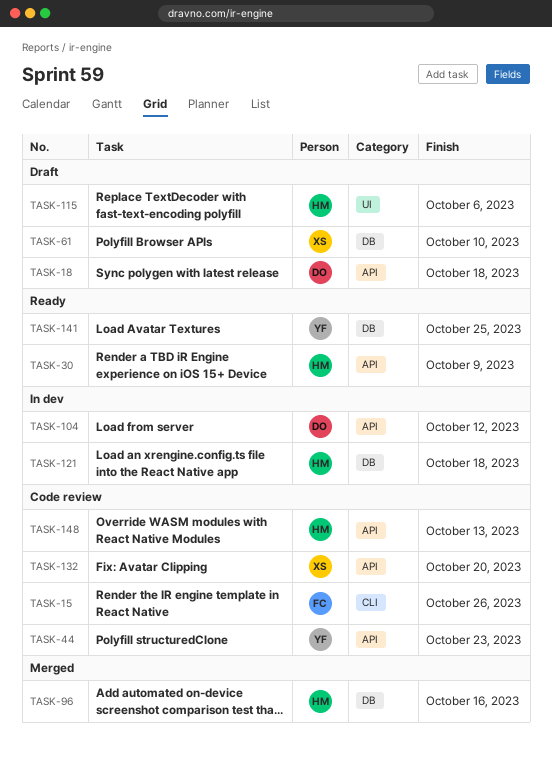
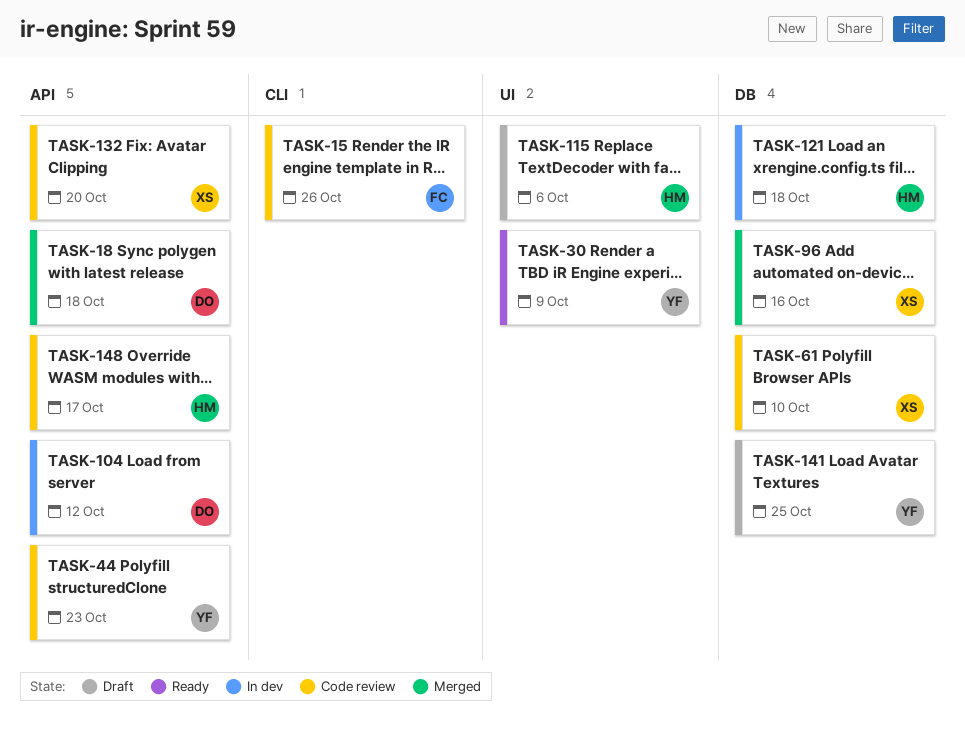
TASK-18, status: Draft -> Merged
TASK-30, owner: HM -> YF
TASK-30, label: API -> UI
TASK-61, status: Draft -> Code review
TASK-96, owner: HM -> XS
TASK-141, status: Ready -> Draft
TASK-148, due: Oct 13 -> Oct 17

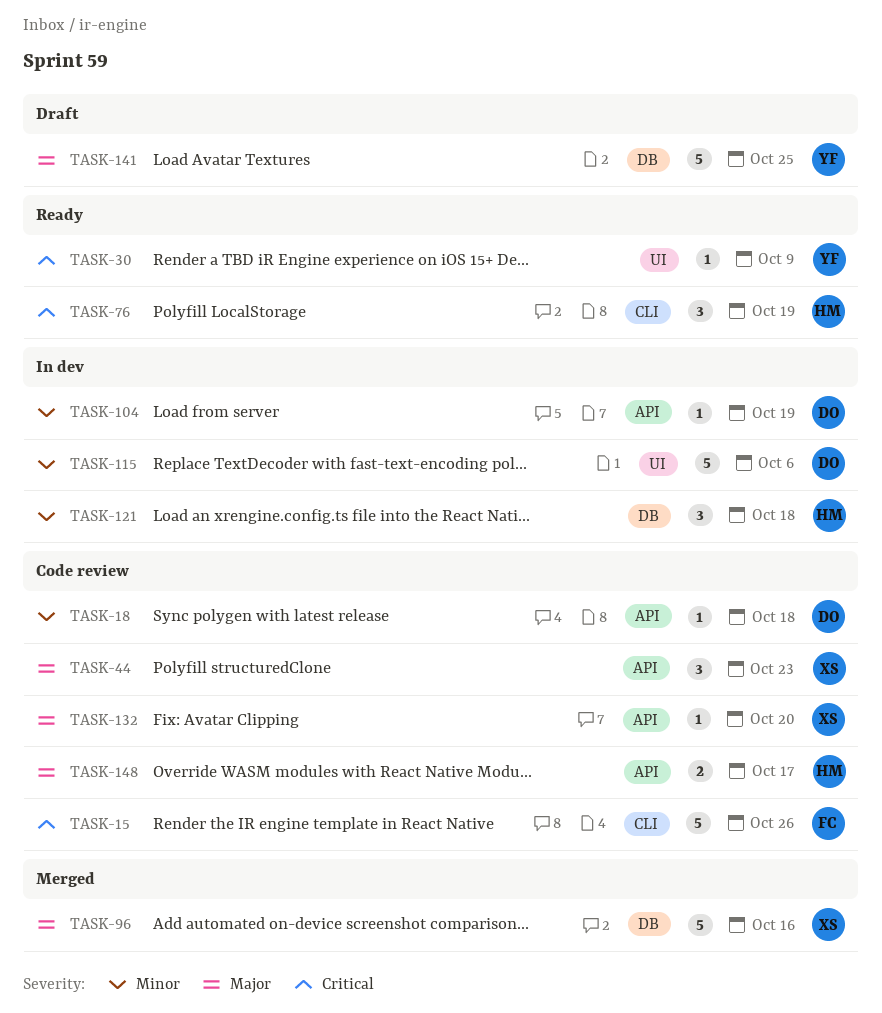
TASK-18, status: Merged -> Code review
TASK-44, owner: YF -> XS
TASK-61: present -> none
TASK-76: none -> present
TASK-104, due: Oct 12 -> Oct 19
TASK-115, status: Draft -> In dev
TASK-115, owner: HM -> DO

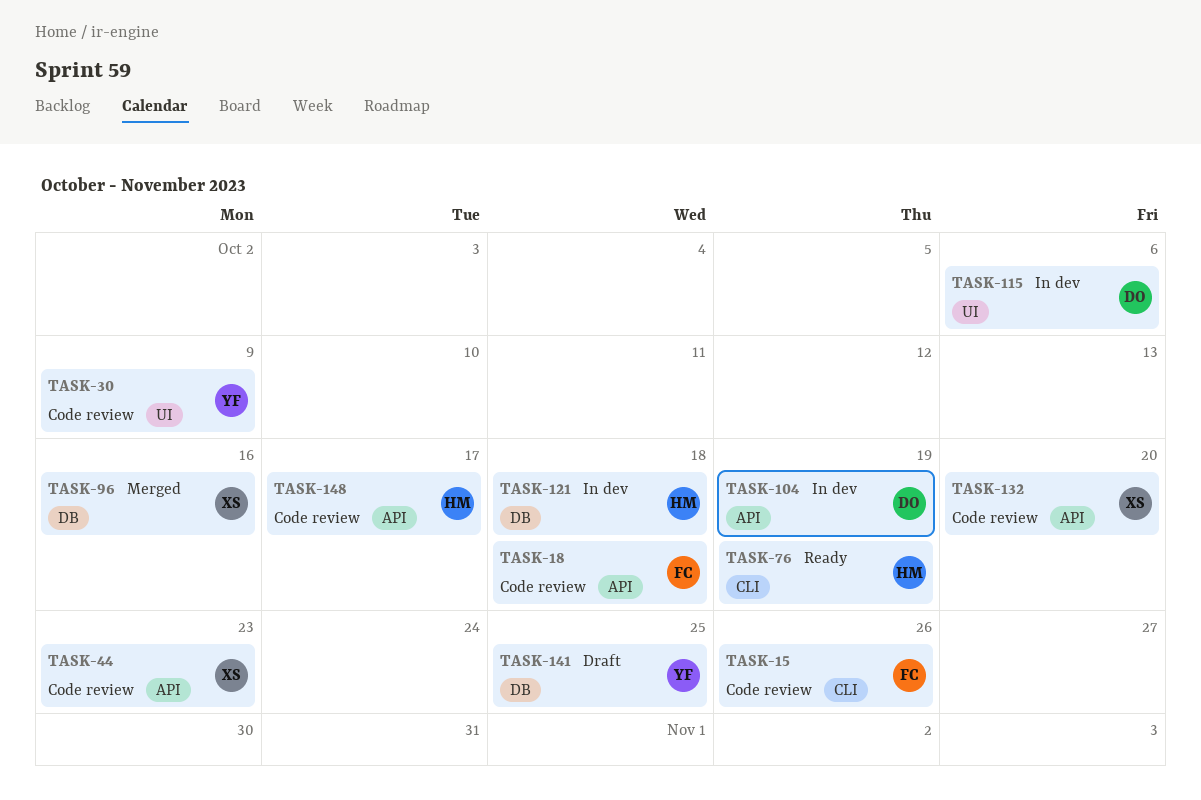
TASK-18, owner: DO -> FC
TASK-30, status: Ready -> Code review

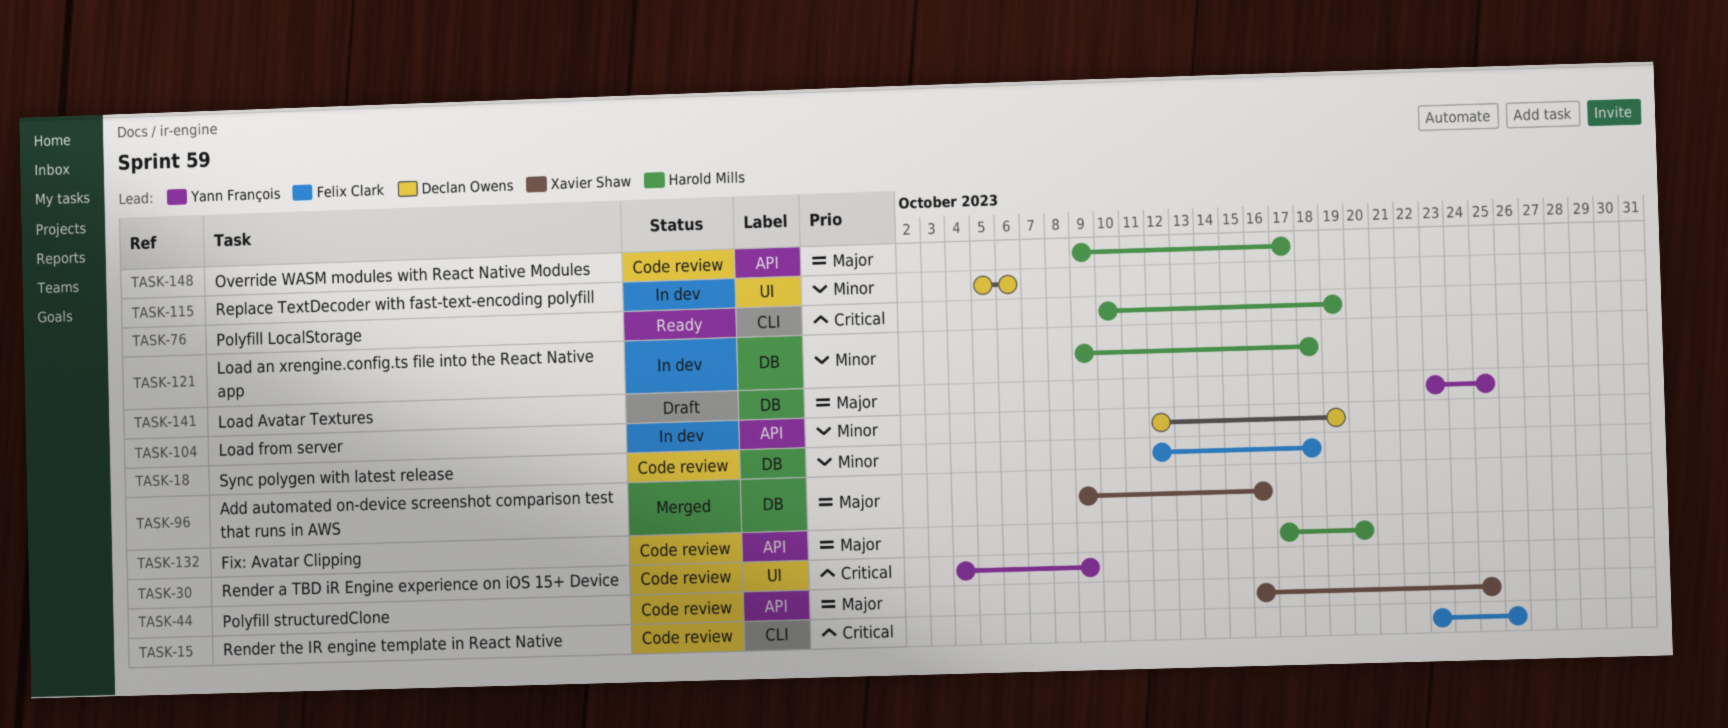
TASK-18, label: API -> DB
TASK-44, due: Oct 23 -> Oct 25
TASK-132, owner: Xavier Shaw -> Harold Mills

